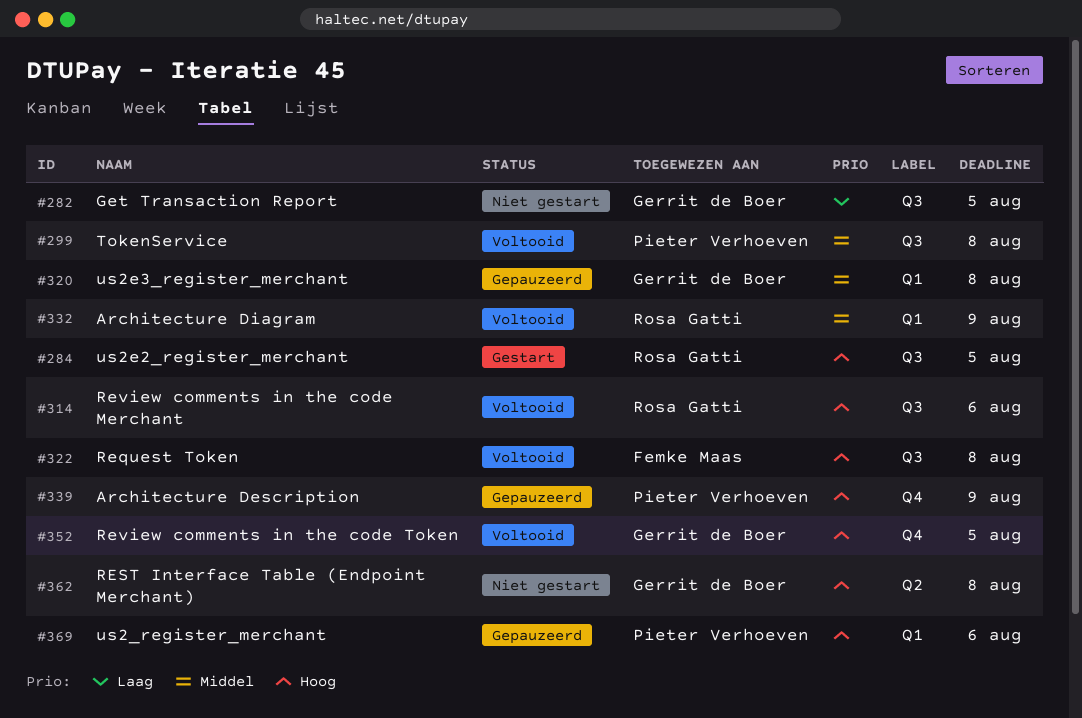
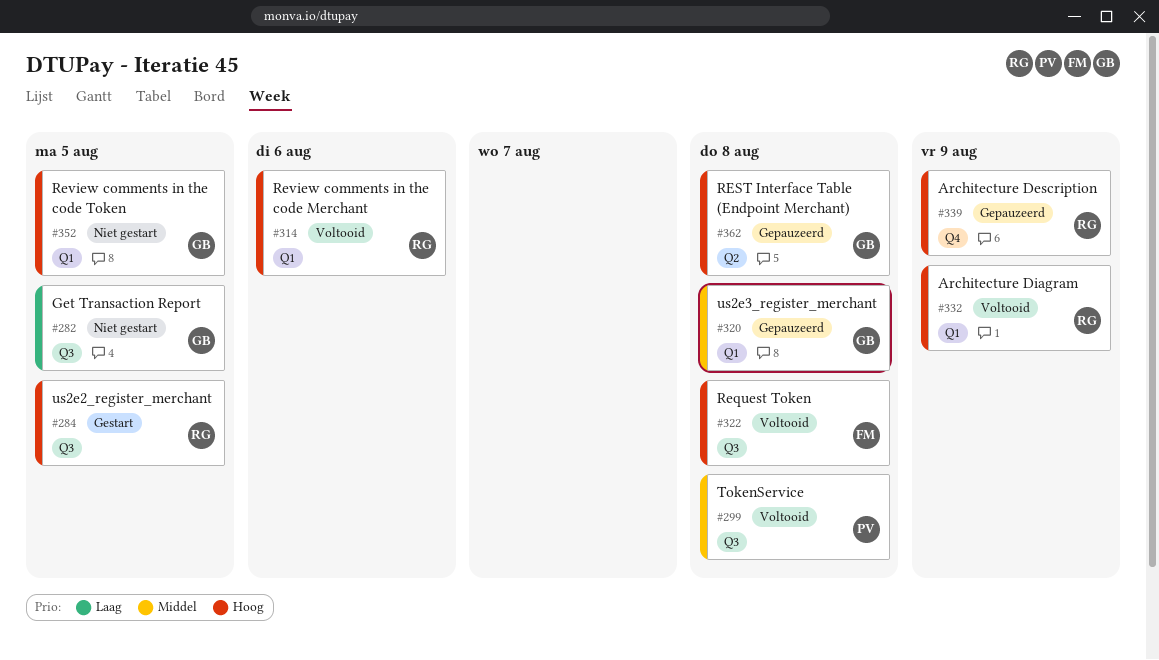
#314, label: Q3 -> Q1
#332, priority: Middel -> Hoog
#339, owner: Pieter Verhoeven -> Rosa Gatti
#352, status: Voltooid -> Niet gestart
#352, label: Q4 -> Q1
#362, status: Niet gestart -> Gepauzeerd
#369: present -> none

